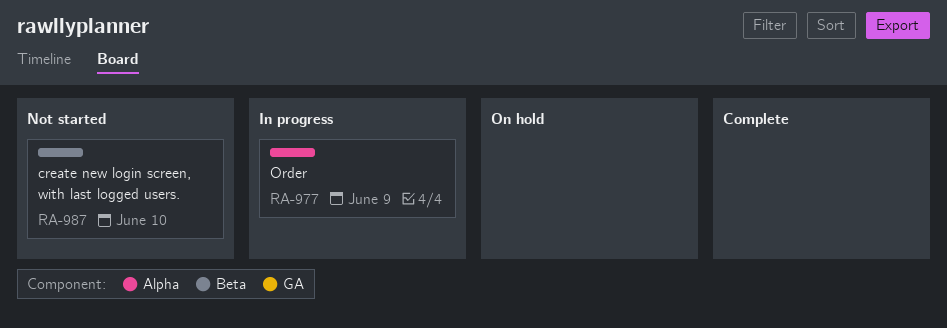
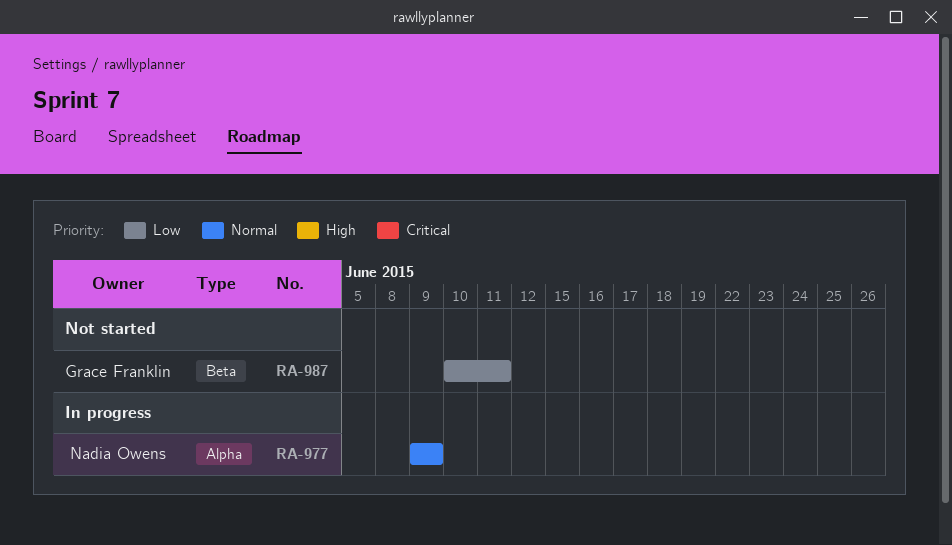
RA-987, due: Jun 10 -> Jun 11

